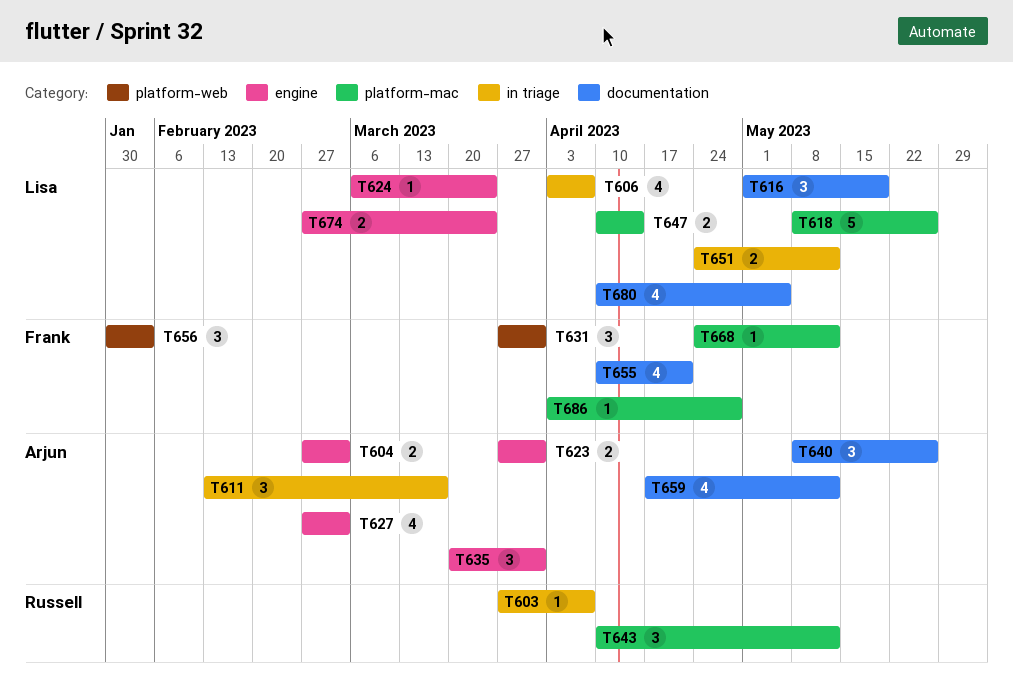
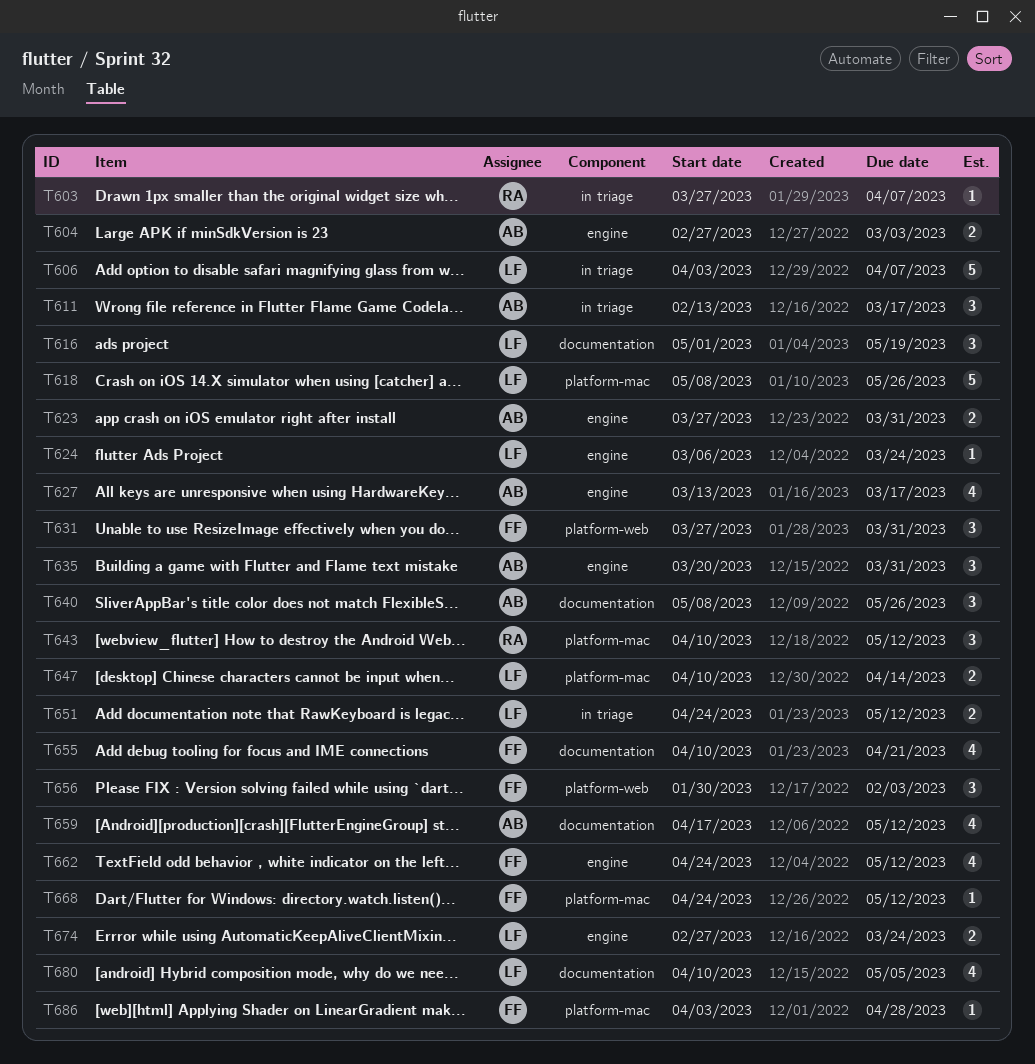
T606, estimate: 4 -> 5
T627, start: Feb 27 -> Mar 13
T627, due: Mar 3 -> Mar 17
T662: none -> present

